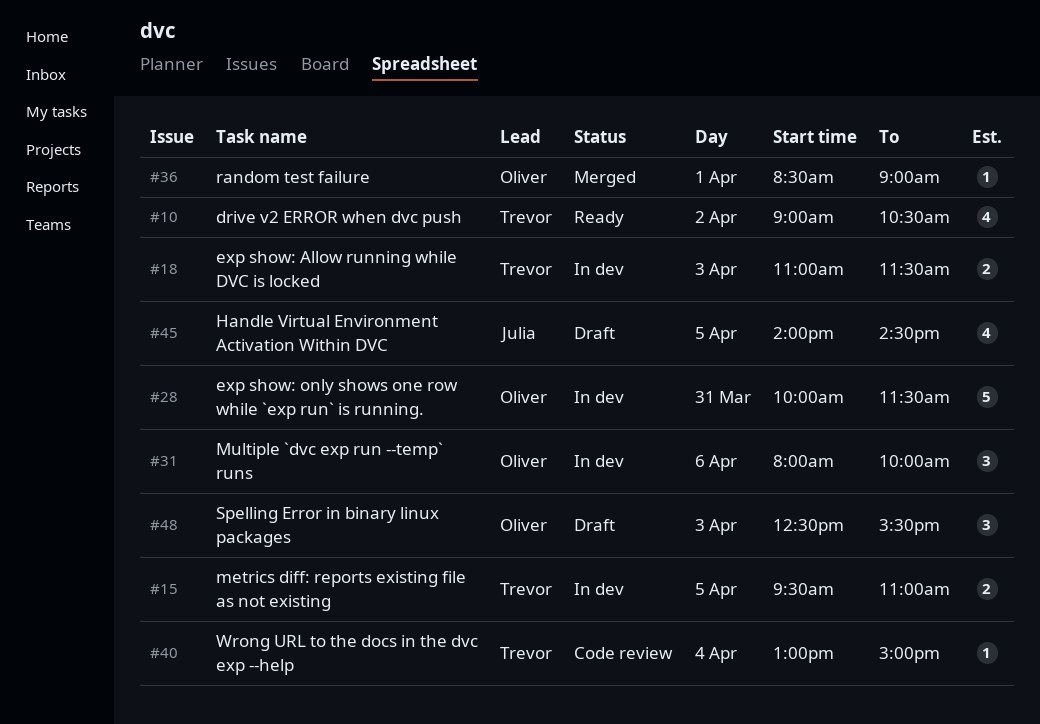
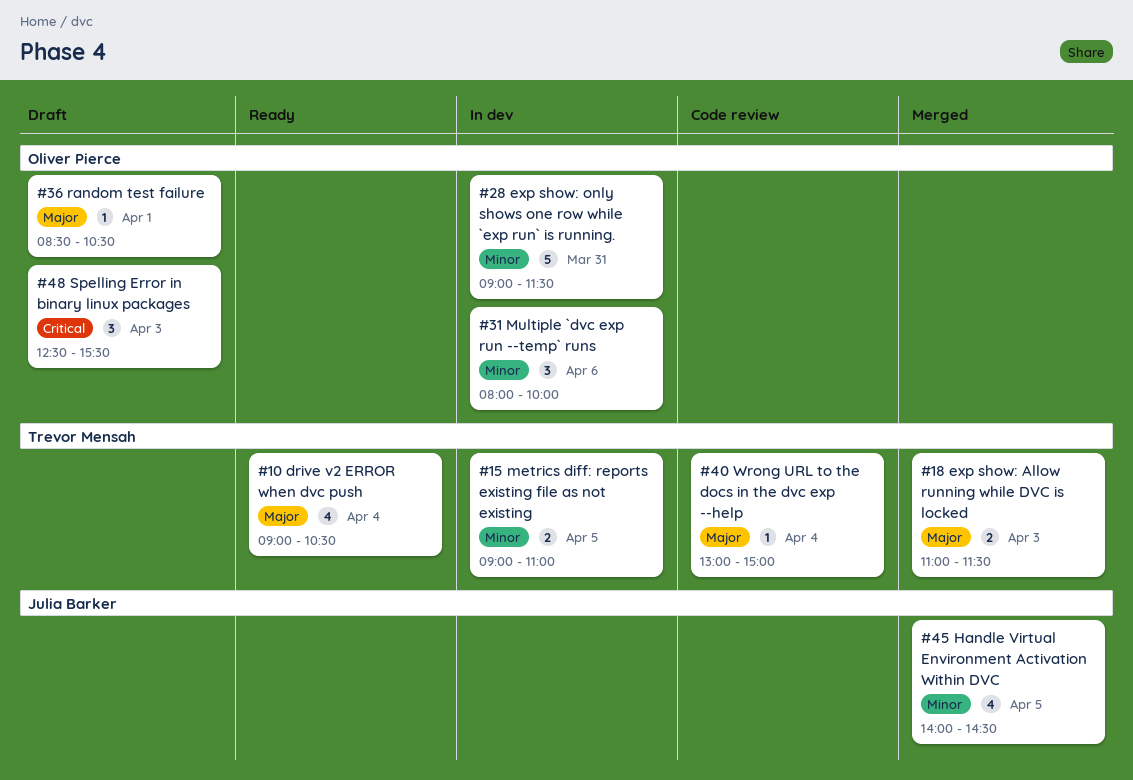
#10, day: Apr 2 -> Apr 4
#15, begins: 09:30 -> 09:00
#18, status: In dev -> Merged
#28, begins: 10:00 -> 09:00
#36, status: Merged -> Draft
#36, ends: 09:00 -> 10:30
#45, status: Draft -> Merged

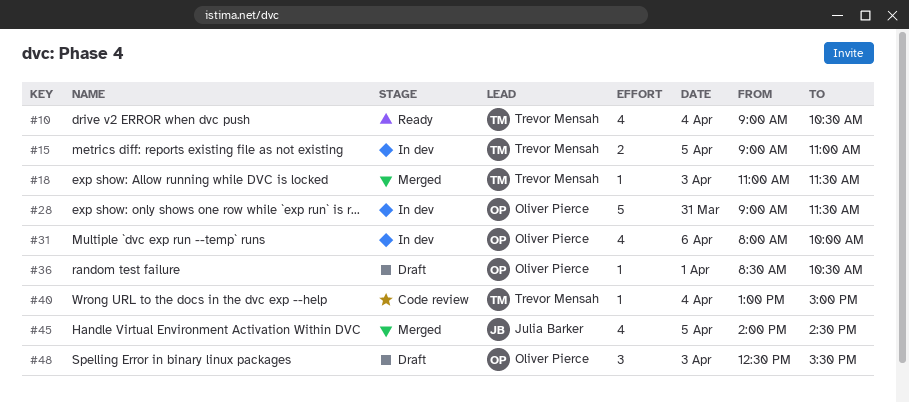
#18, estimate: 2 -> 1
#31, estimate: 3 -> 4

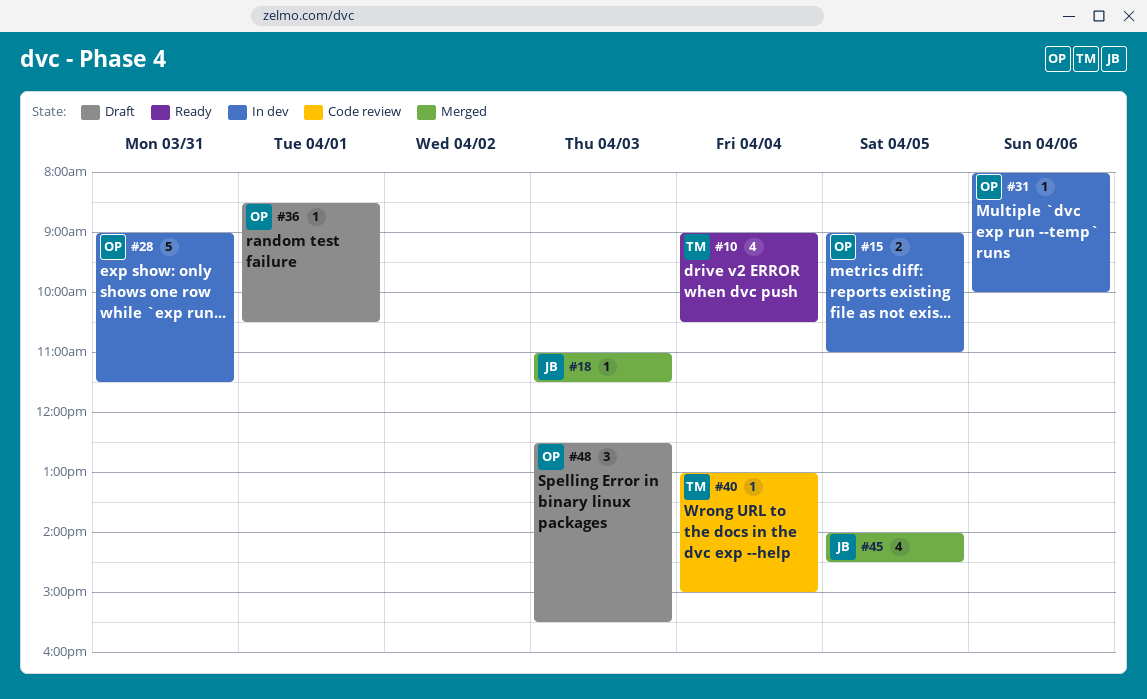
#15, owner: Trevor Mensah -> Oliver Pierce
#18, owner: Trevor Mensah -> Julia Barker
#31, estimate: 4 -> 1

